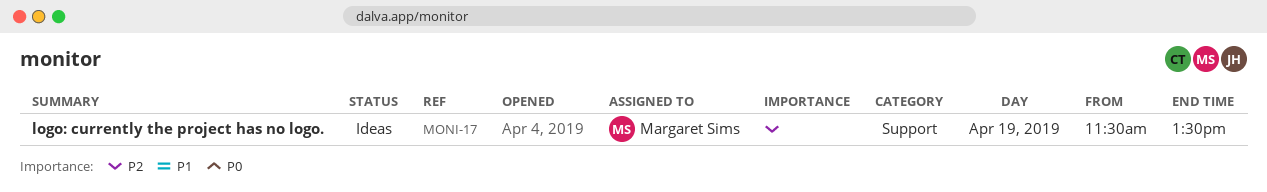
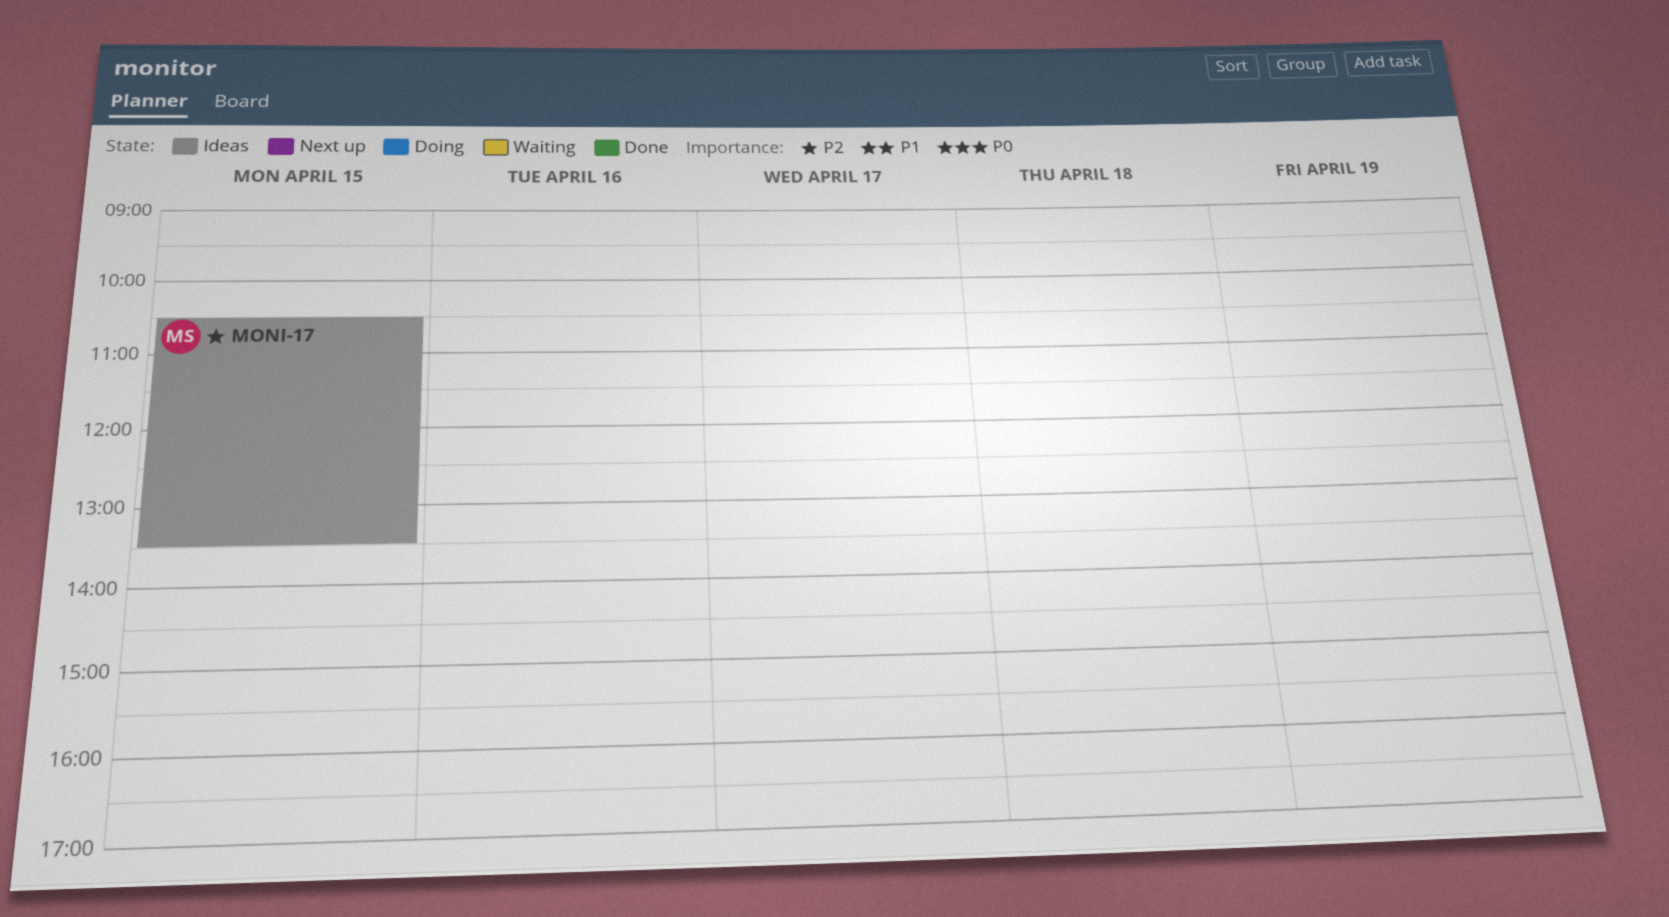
MONI-17, day: Apr 19 -> Apr 15
MONI-17, begins: 11:30 -> 10:30

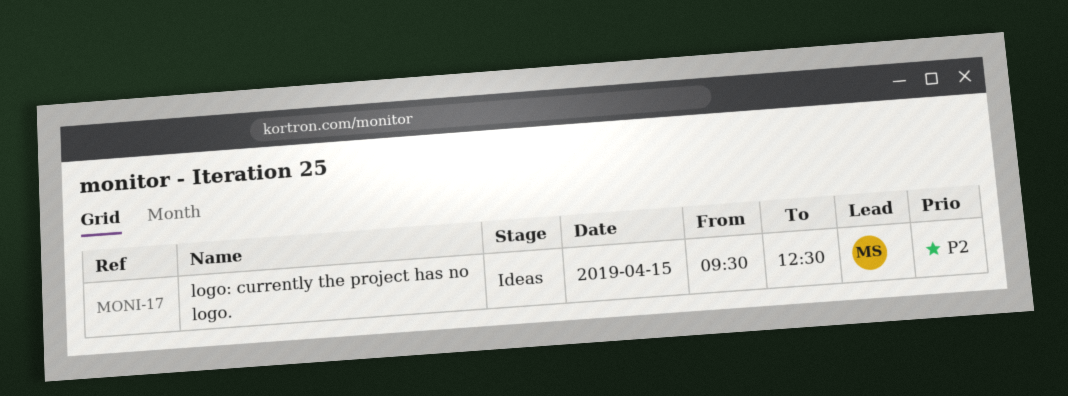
MONI-17, begins: 10:30 -> 09:30
MONI-17, ends: 13:30 -> 12:30

